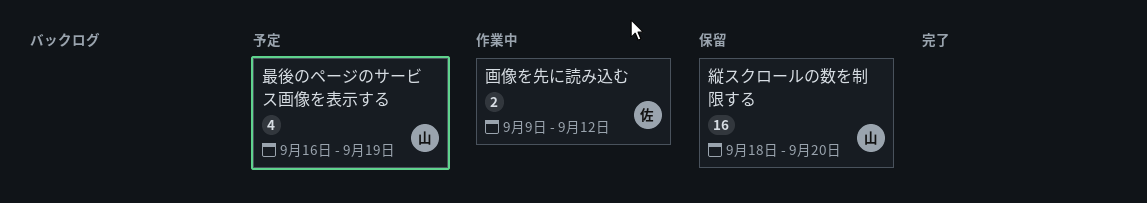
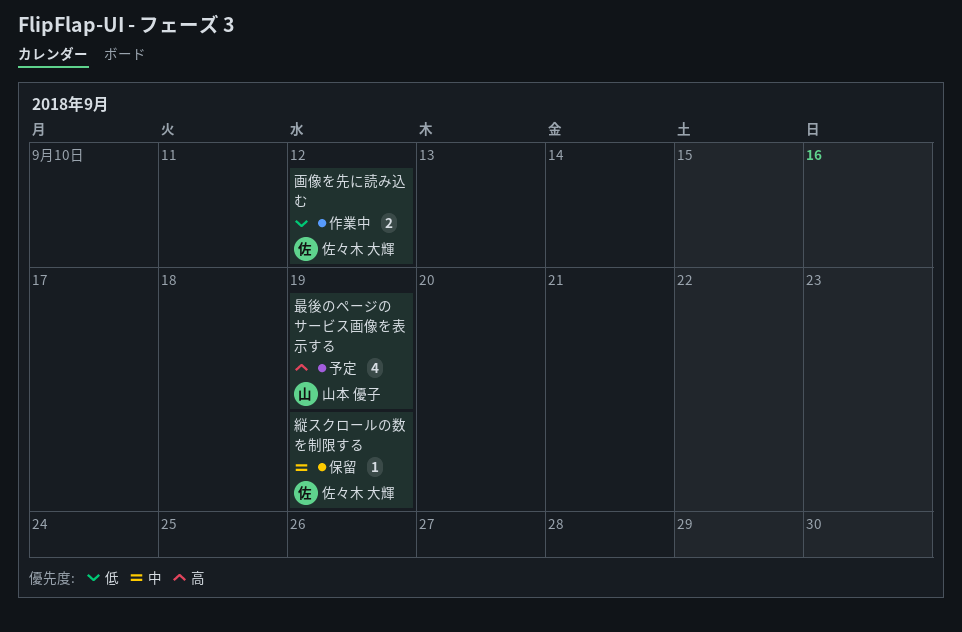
縦スクロールの数を制限する, owner: 山本 優子 -> 佐々木 大輝
縦スクロールの数を制限する, estimate: 16 -> 1
縦スクロールの数を制限する, due: Sep 20 -> Sep 19

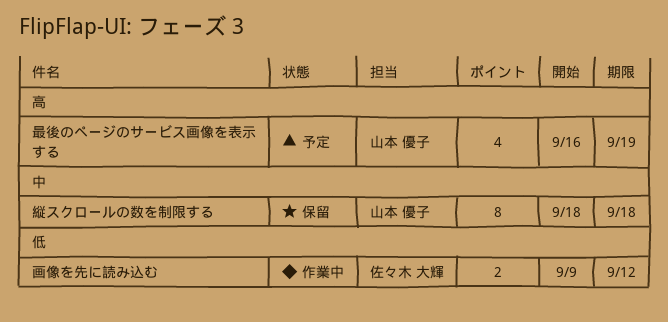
縦スクロールの数を制限する, owner: 佐々木 大輝 -> 山本 優子
縦スクロールの数を制限する, estimate: 1 -> 8
縦スクロールの数を制限する, due: Sep 19 -> Sep 18

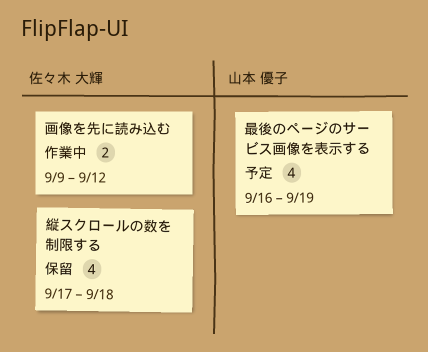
縦スクロールの数を制限する, owner: 山本 優子 -> 佐々木 大輝
縦スクロールの数を制限する, estimate: 8 -> 4
縦スクロールの数を制限する, start: Sep 18 -> Sep 17

